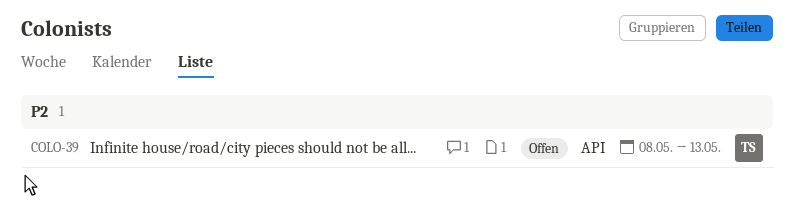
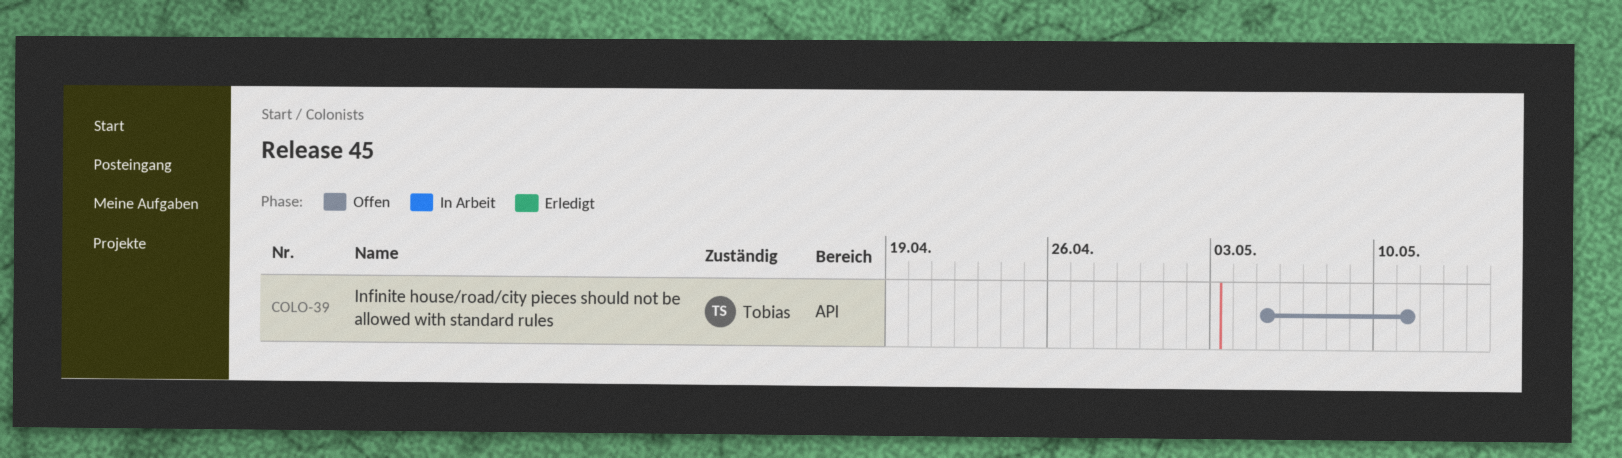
COLO-39, start: May 8 -> May 5
COLO-39, due: May 13 -> May 11

